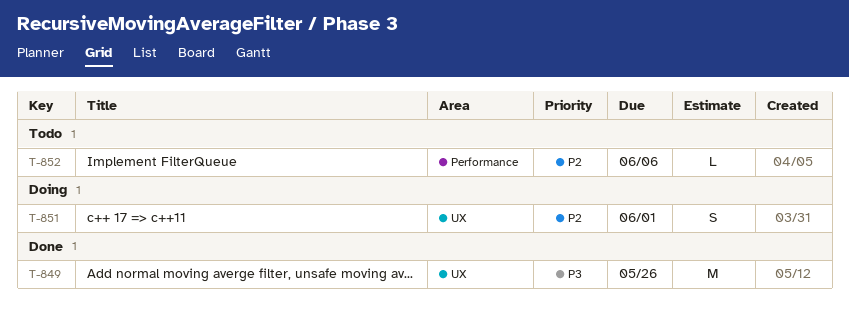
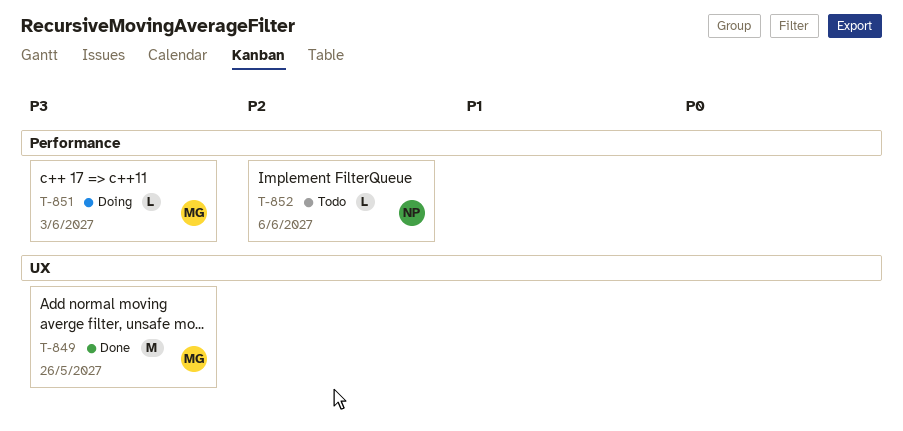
T-851, priority: P2 -> P3
T-851, label: UX -> Performance
T-851, estimate: S -> L
T-851, due: Jun 1 -> Jun 3

